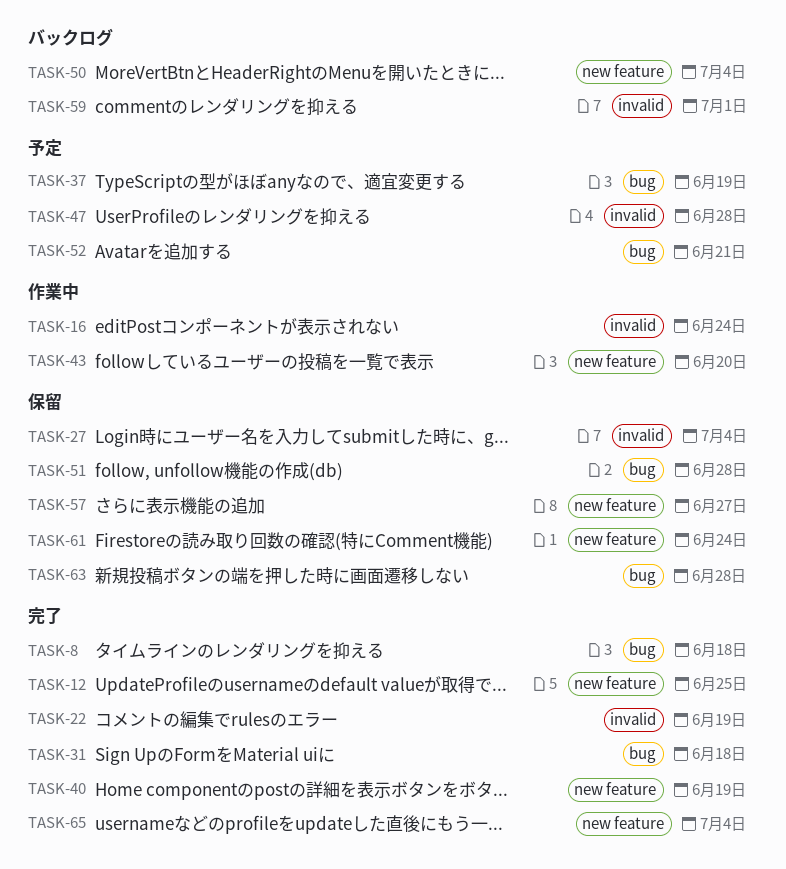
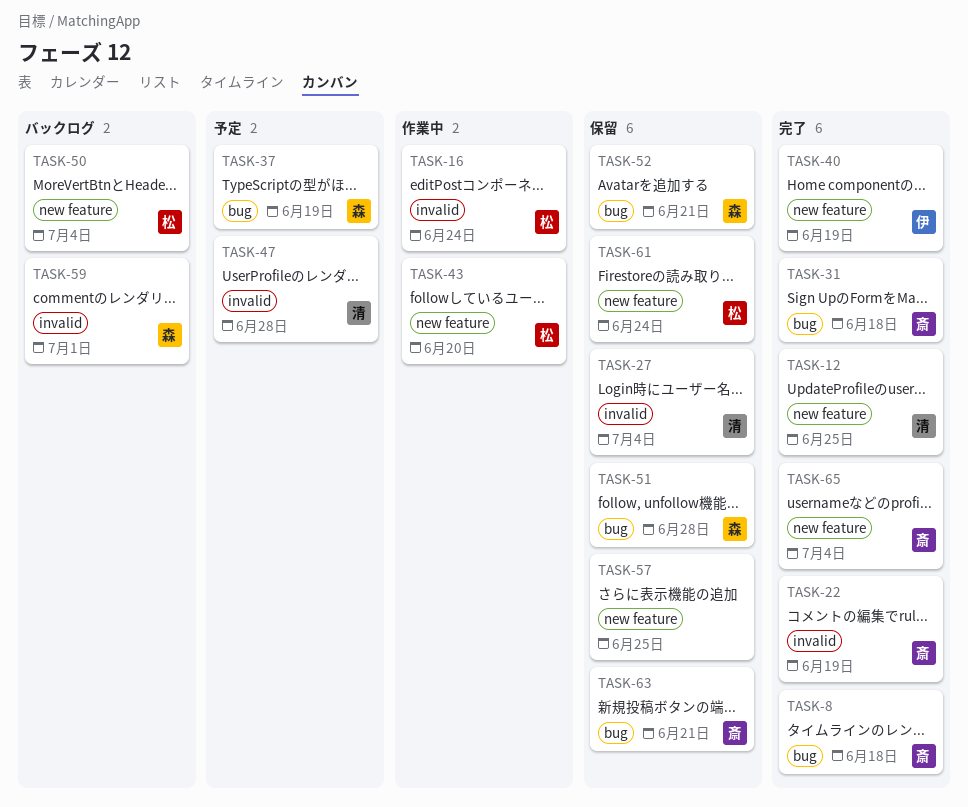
TASK-52, status: 予定 -> 保留
TASK-57, due: Jun 27 -> Jun 25
TASK-63, due: Jun 28 -> Jun 21

